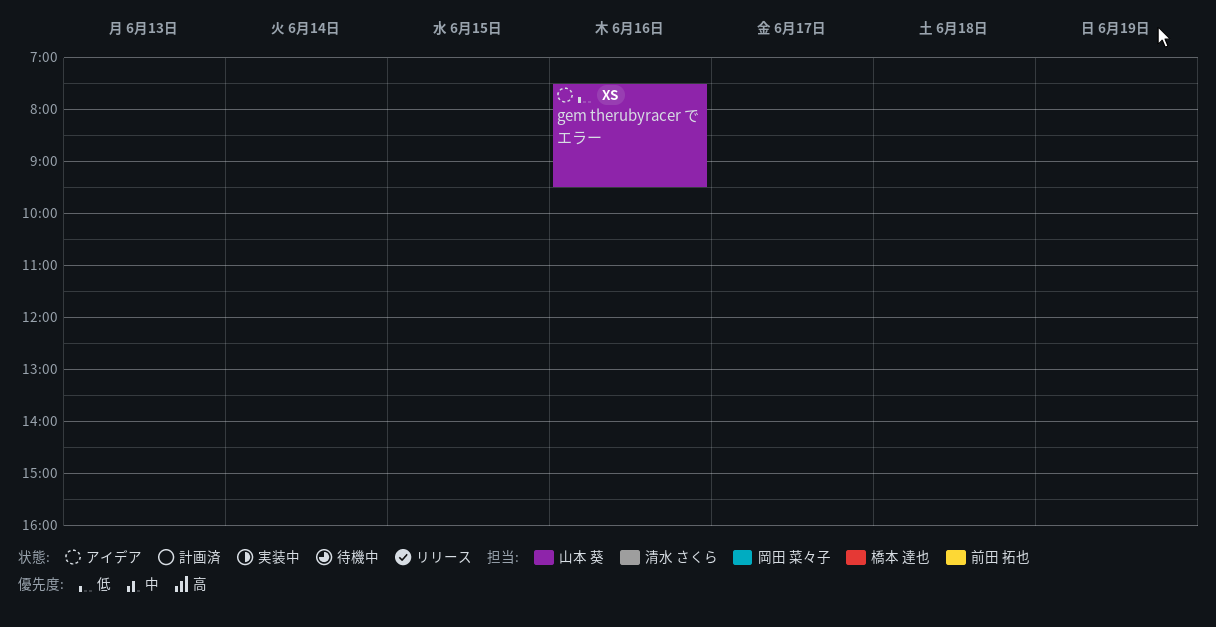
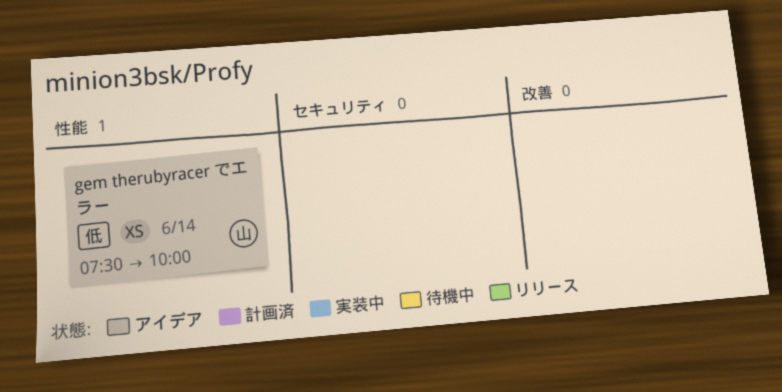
gem therubyracer でエラー, day: Jun 16 -> Jun 14
gem therubyracer でエラー, ends: 09:30 -> 10:00

